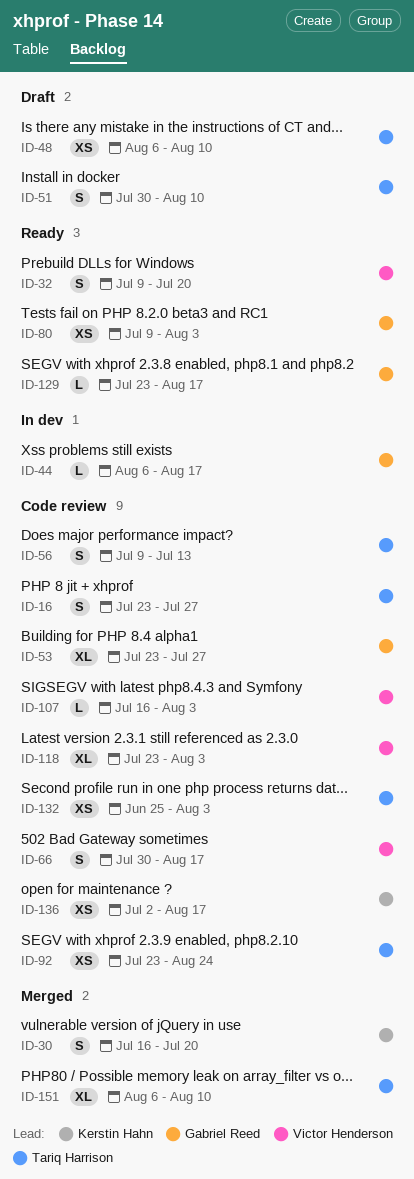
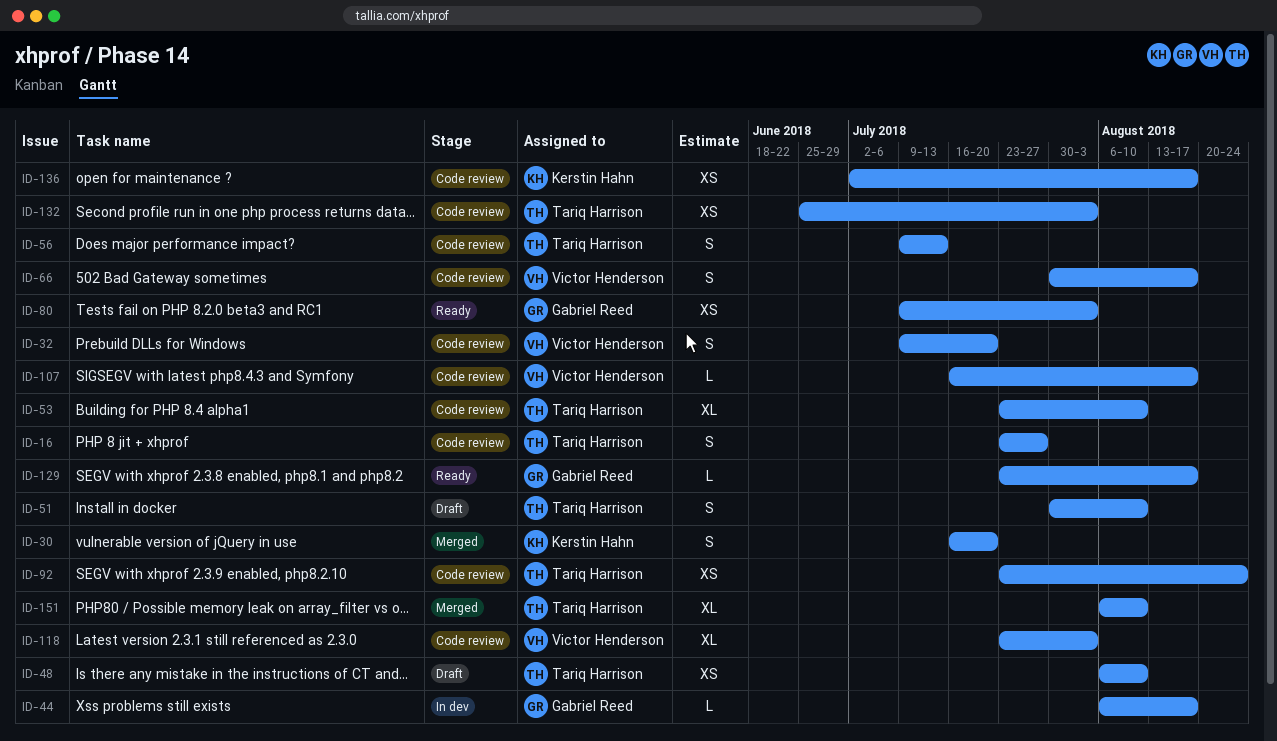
ID-32, status: Ready -> Code review
ID-53, owner: Gabriel Reed -> Tariq Harrison
ID-53, due: Jul 27 -> Aug 10
ID-107, due: Aug 3 -> Aug 17

